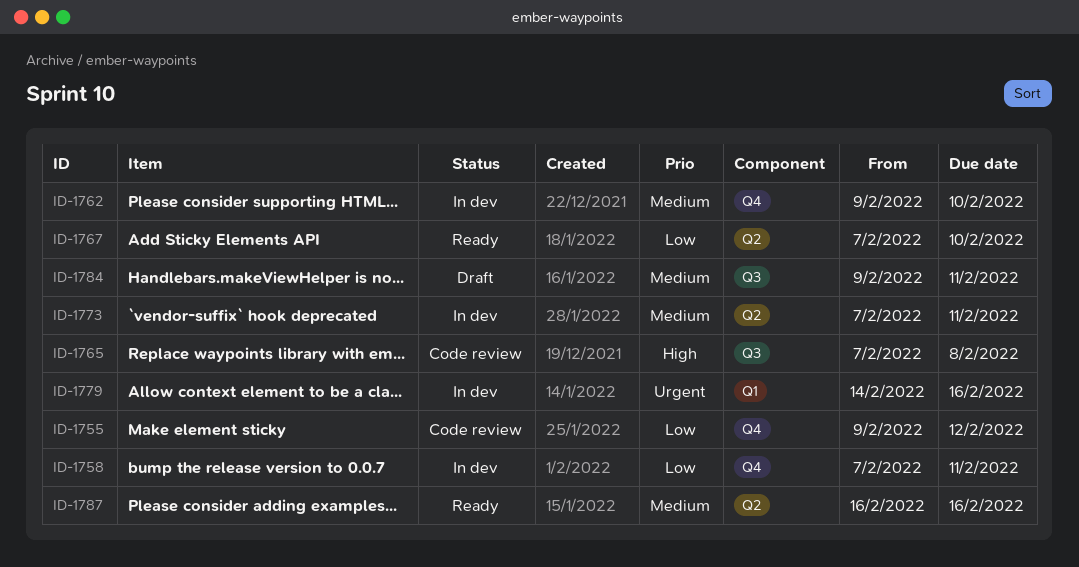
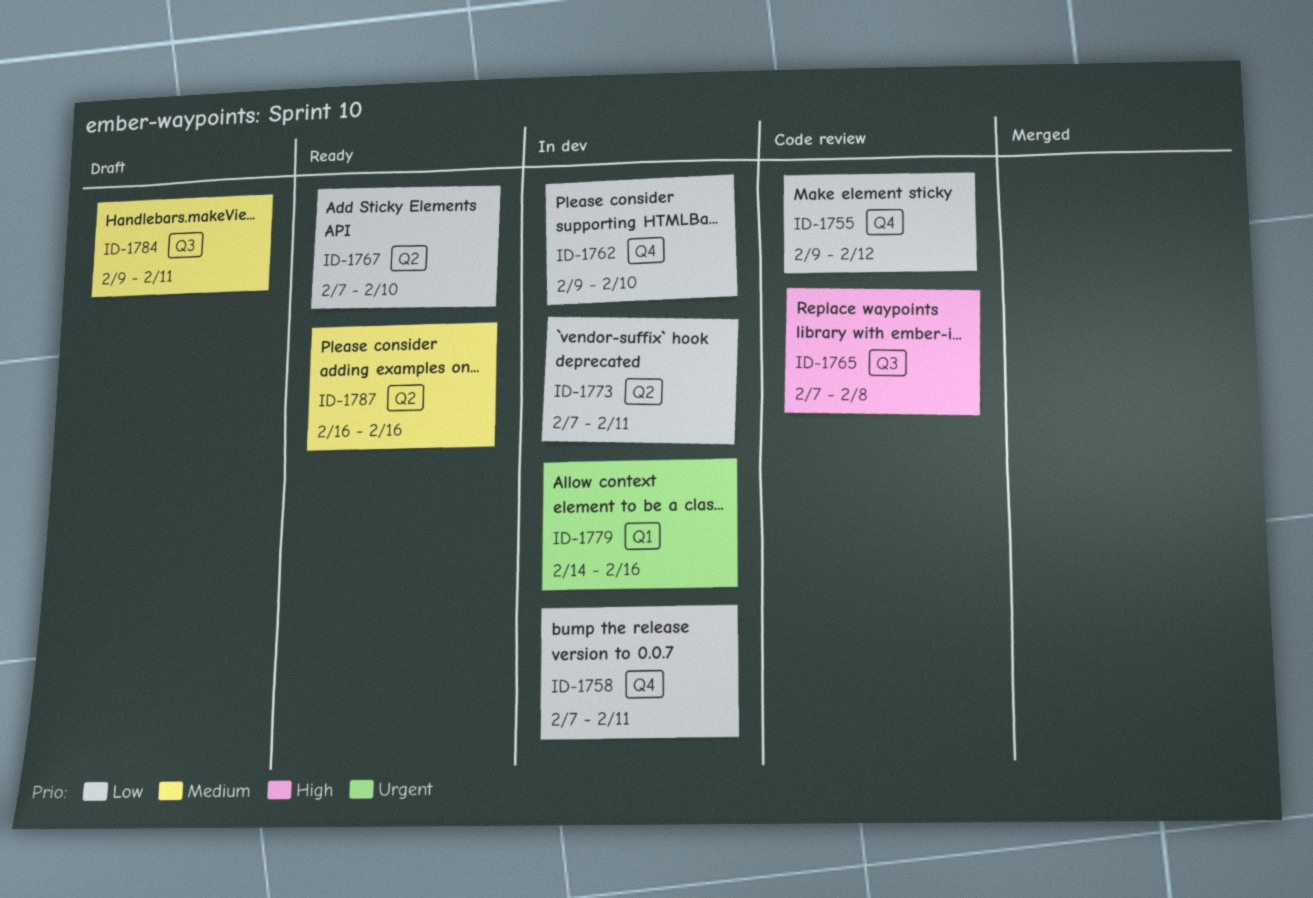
ID-1762, priority: Medium -> Low
ID-1773, priority: Medium -> Low

